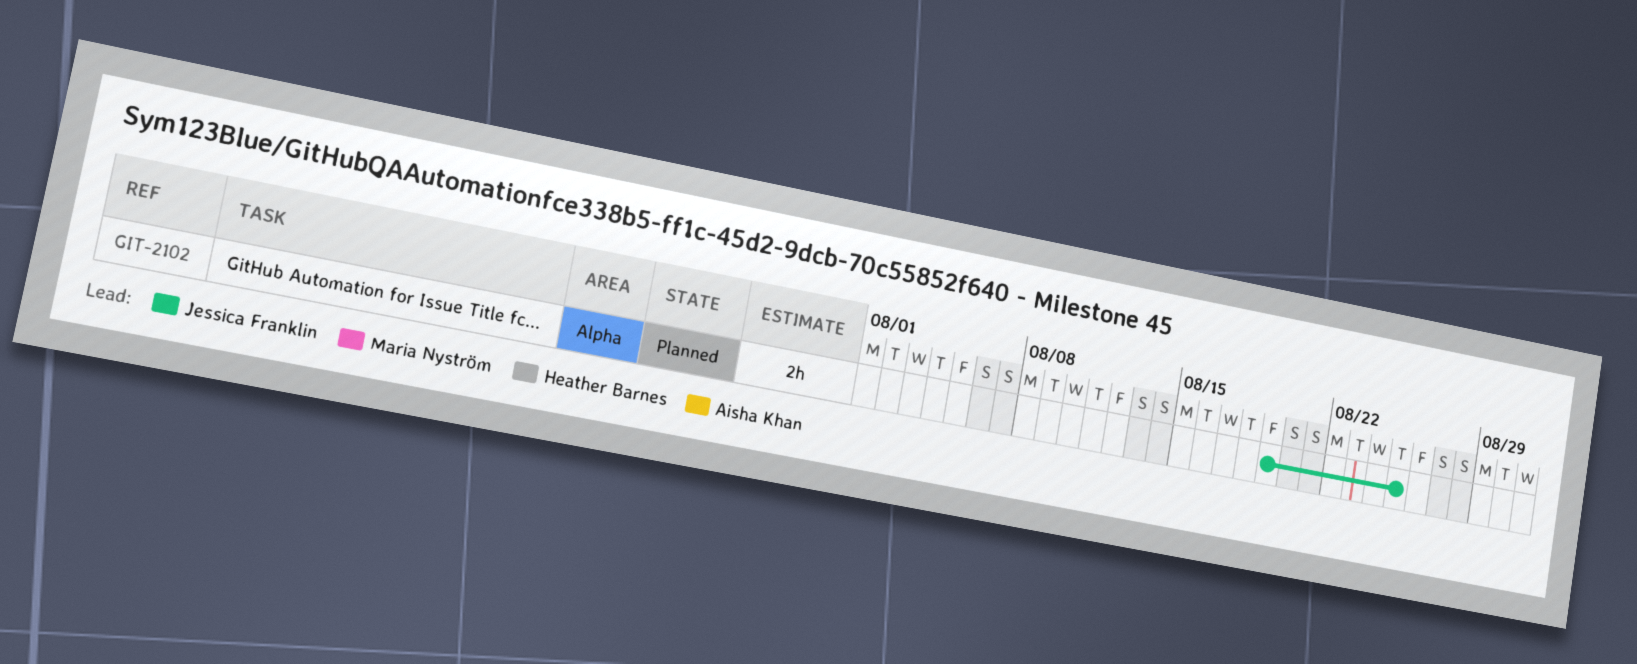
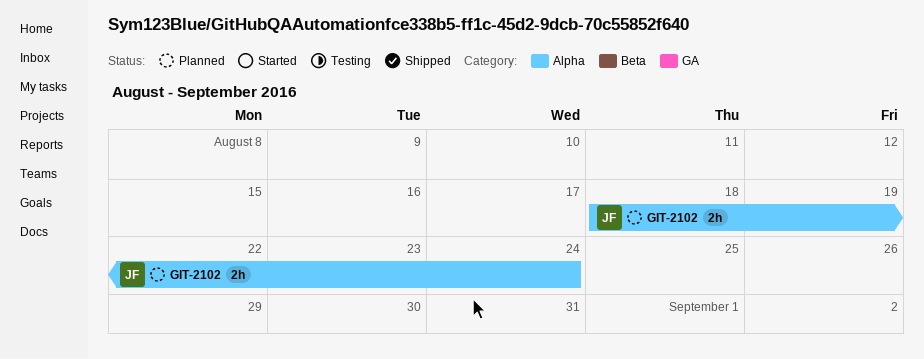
GIT-2102, start: Aug 19 -> Aug 18
GIT-2102, due: Aug 25 -> Aug 24

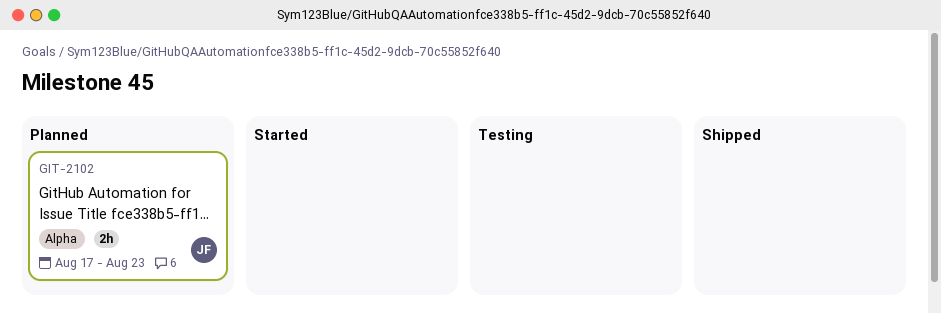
GIT-2102, start: Aug 18 -> Aug 17
GIT-2102, due: Aug 24 -> Aug 23

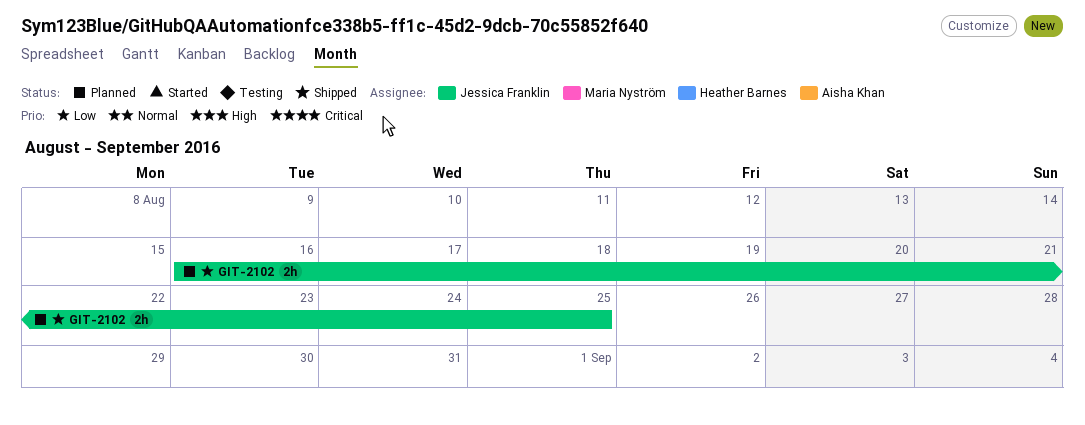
GIT-2102, start: Aug 17 -> Aug 16
GIT-2102, due: Aug 23 -> Aug 25

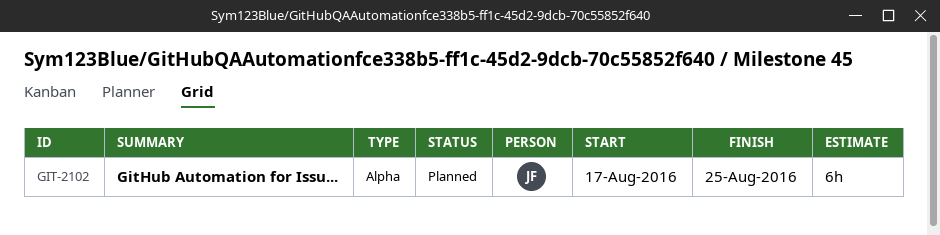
GIT-2102, estimate: 2h -> 6h
GIT-2102, start: Aug 16 -> Aug 17

